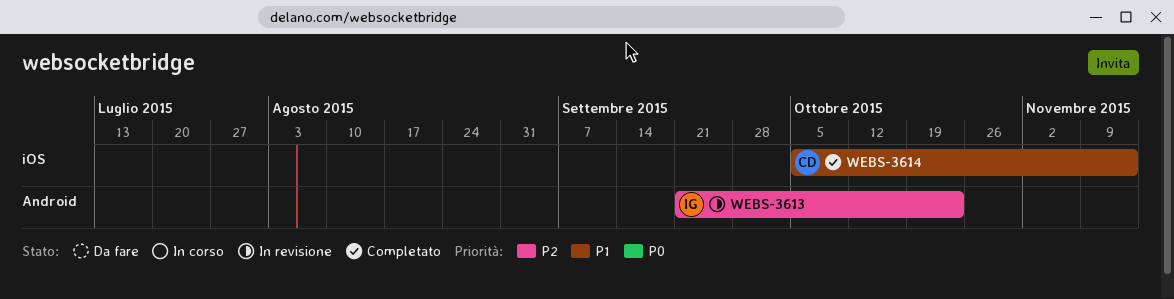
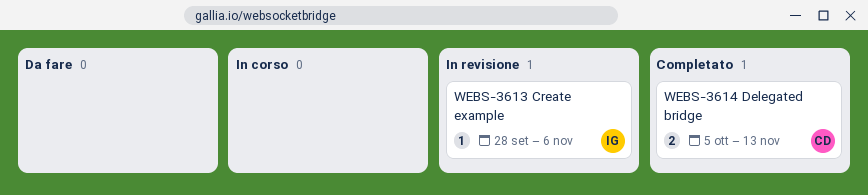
WEBS-3613, start: Sep 21 -> Sep 28
WEBS-3613, due: Oct 23 -> Nov 6

